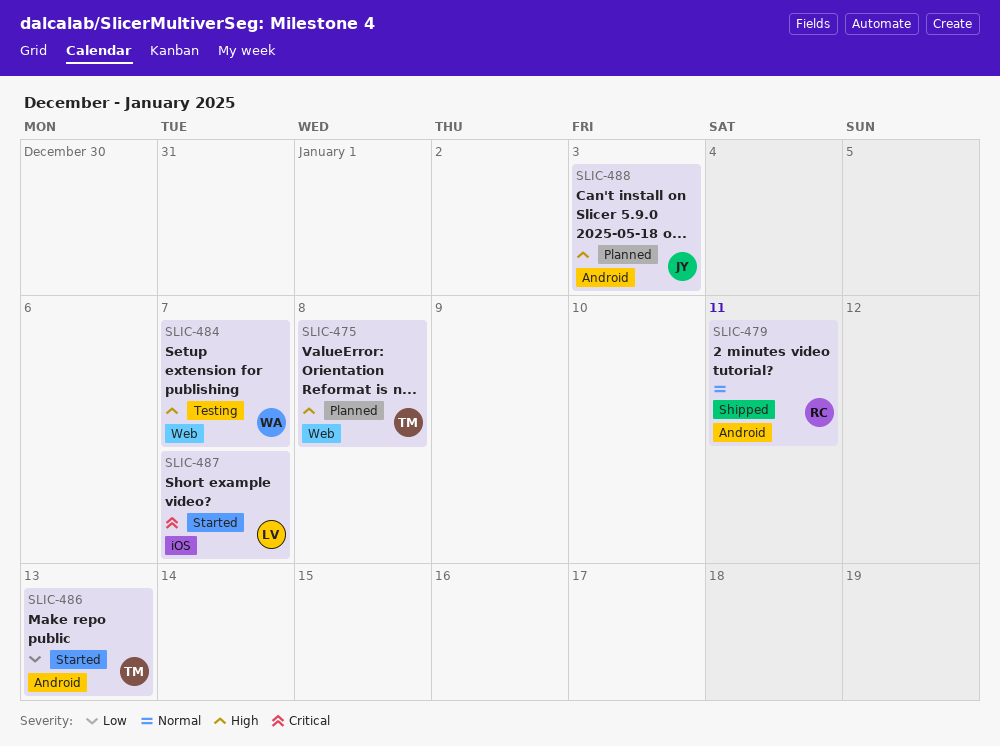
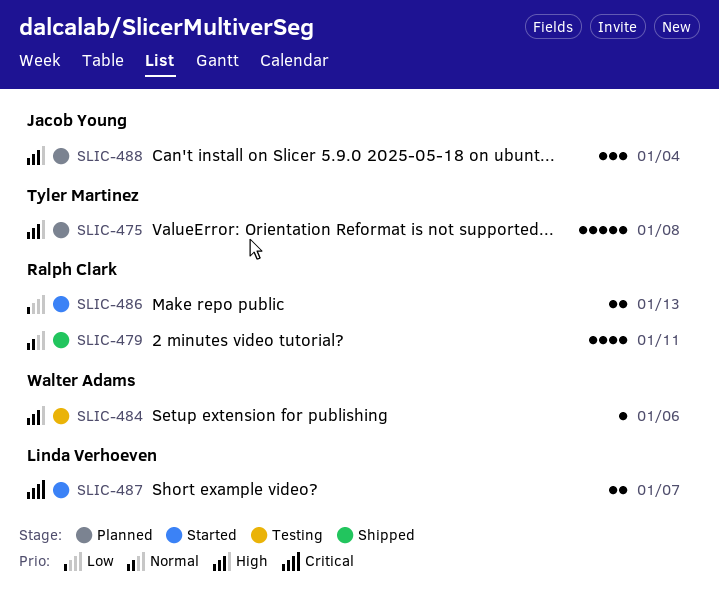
SLIC-484, due: Jan 7 -> Jan 6
SLIC-486, owner: Tyler Martinez -> Ralph Clark
SLIC-488, due: Jan 3 -> Jan 4

